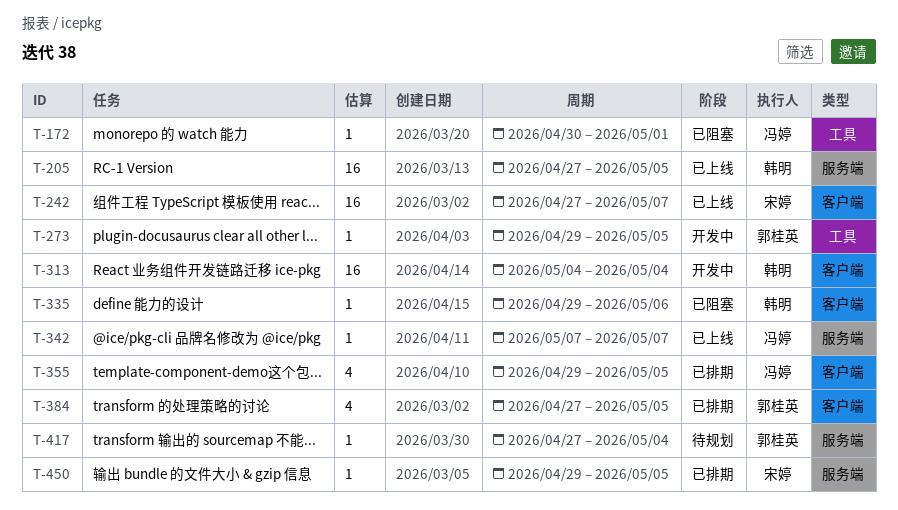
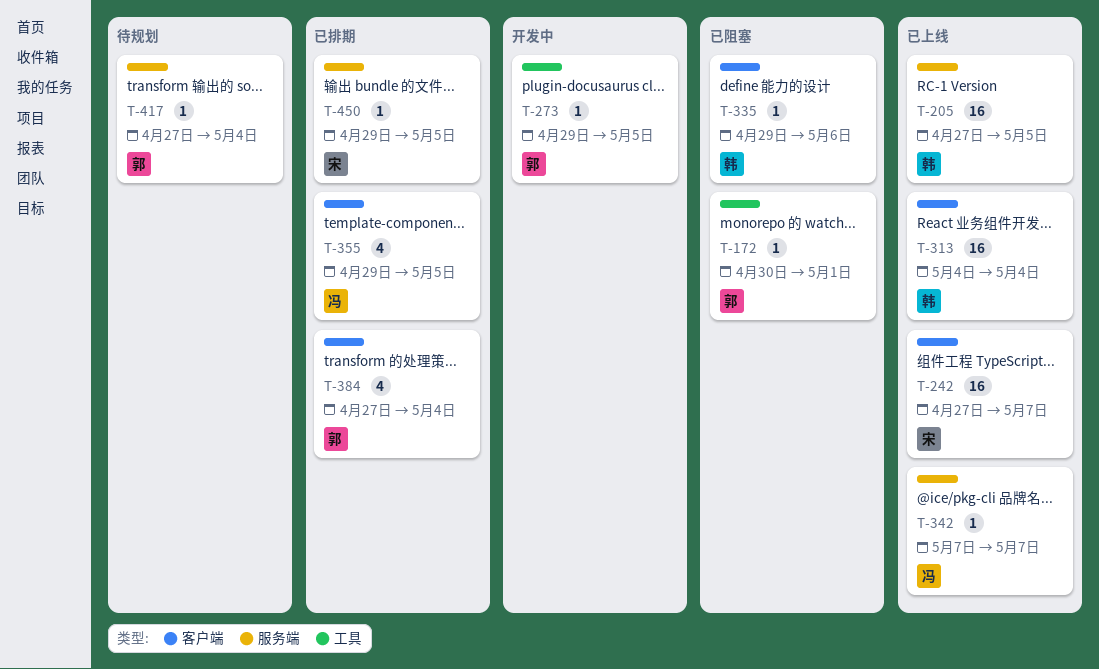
T-172, owner: 冯婷 -> 郭桂英
T-313, status: 开发中 -> 已上线
T-384, due: May 5 -> May 4

